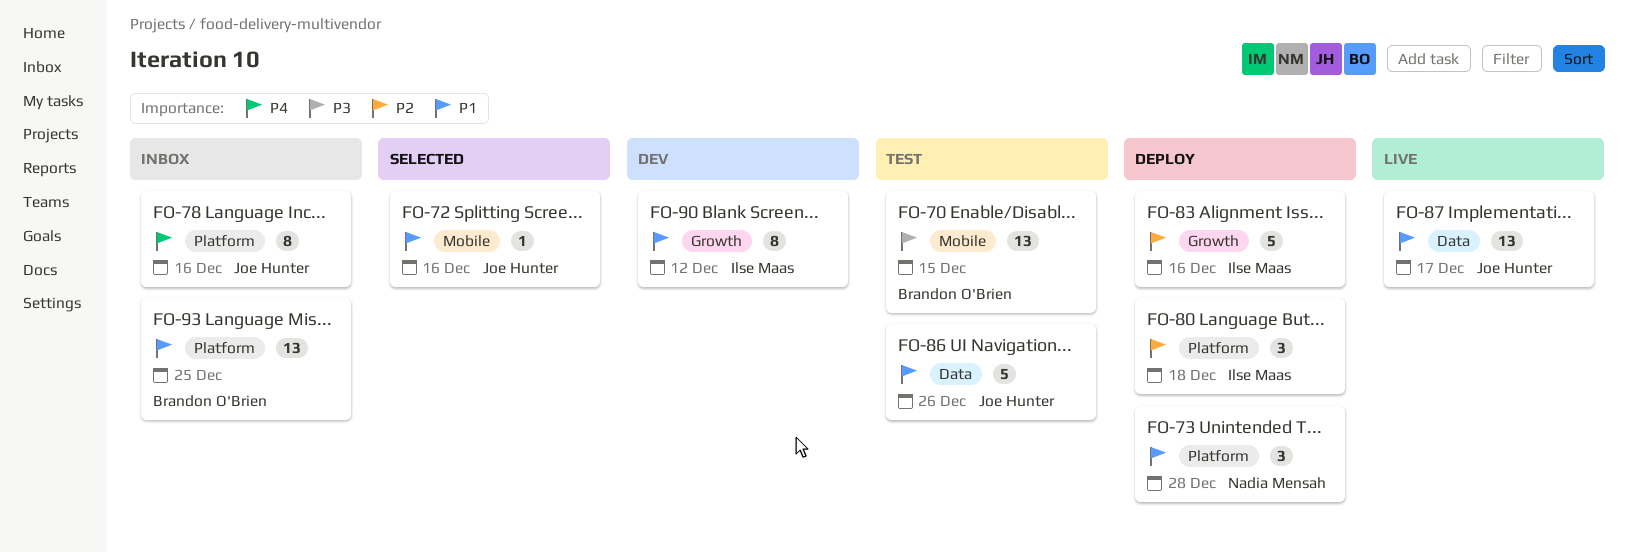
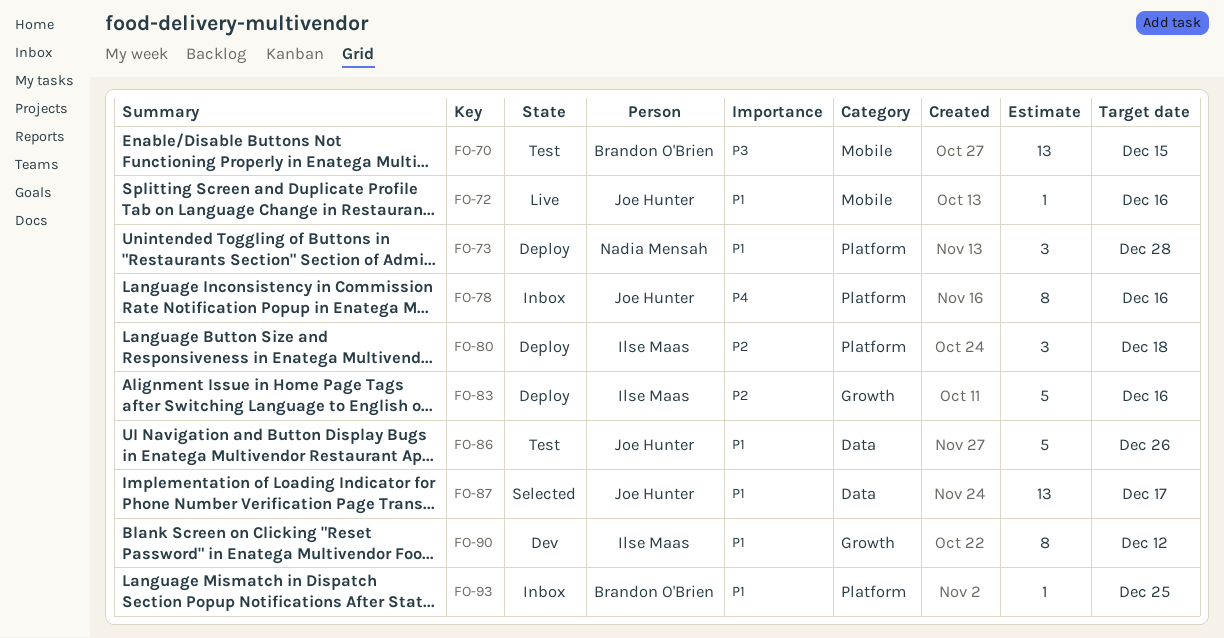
FO-72, status: Selected -> Live
FO-87, status: Live -> Selected
FO-93, estimate: 13 -> 1

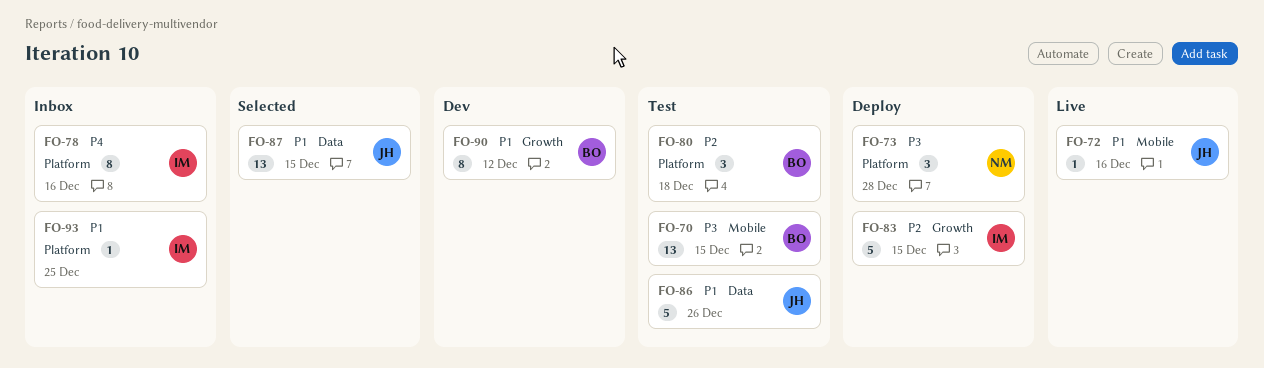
FO-73, priority: P1 -> P3
FO-78, owner: Joe Hunter -> Ilse Maas
FO-80, status: Deploy -> Test
FO-80, owner: Ilse Maas -> Brandon O'Brien
FO-83, due: Dec 16 -> Dec 15
FO-87, due: Dec 17 -> Dec 15
FO-90, owner: Ilse Maas -> Brandon O'Brien
FO-93, owner: Brandon O'Brien -> Ilse Maas

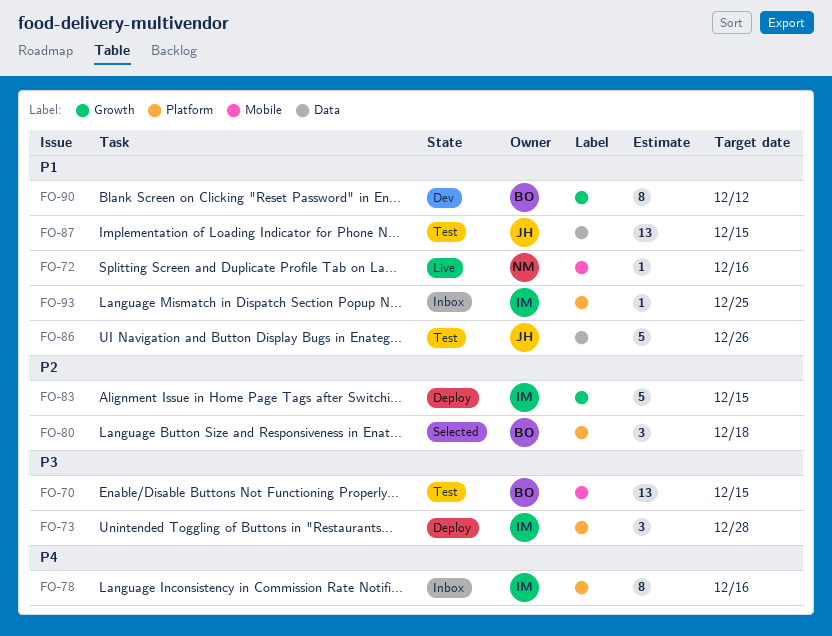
FO-72, owner: JH -> NM
FO-73, owner: NM -> IM
FO-80, status: Test -> Selected
FO-87, status: Selected -> Test

